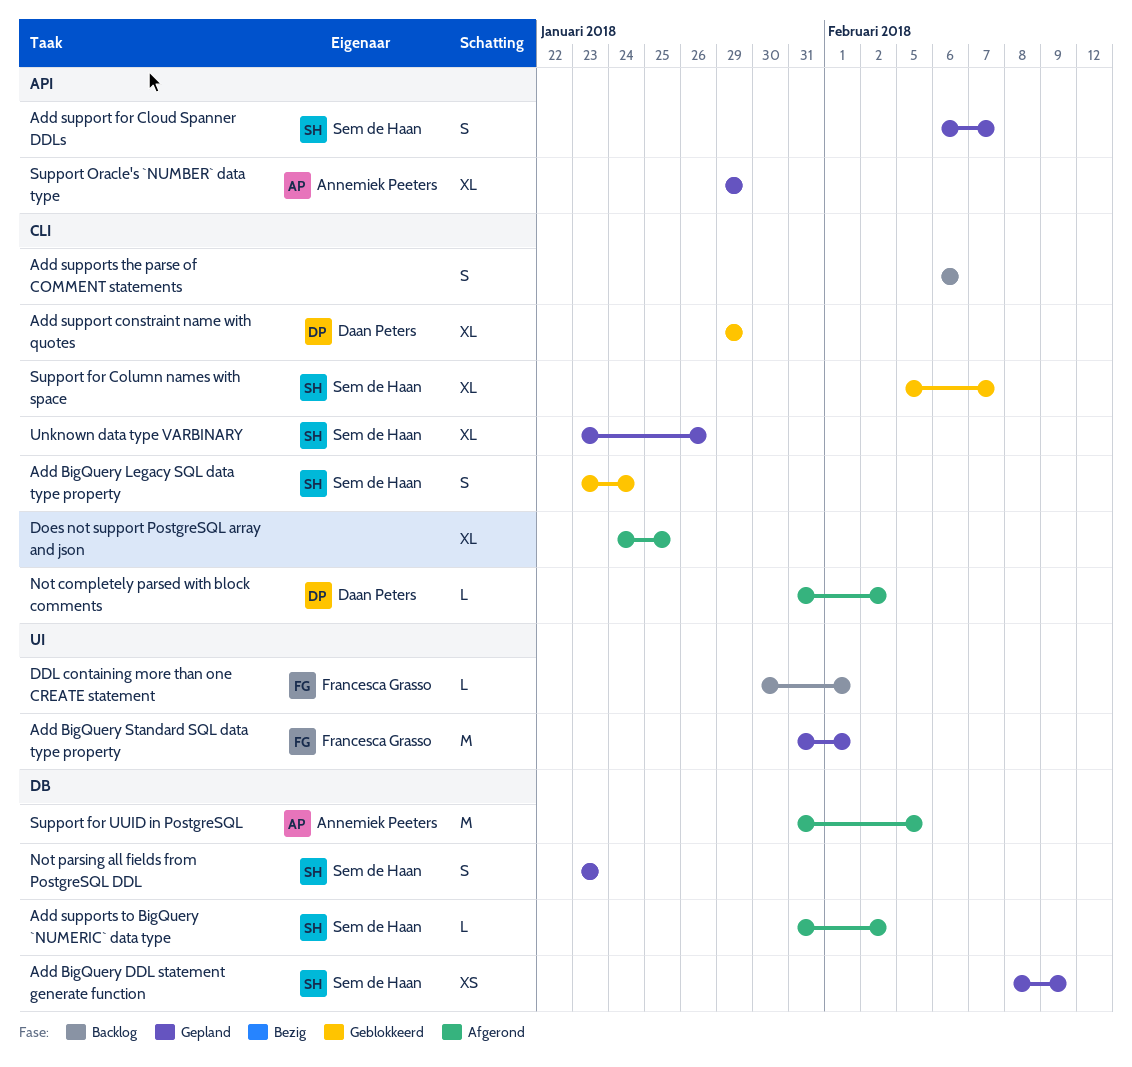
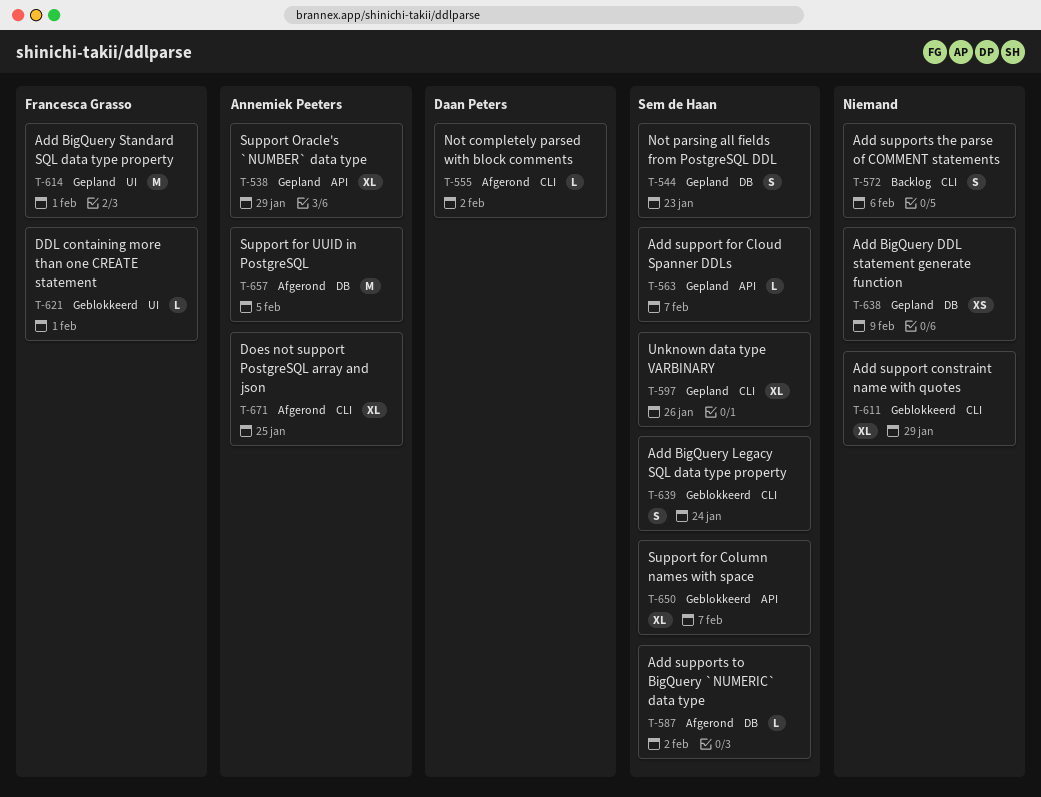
Add BigQuery DDL statement generate function, owner: Sem de Haan -> none
Add support constraint name with quotes, owner: Daan Peters -> none
Add support for Cloud Spanner DDLs, estimate: S -> L
DDL containing more than one CREATE statement, status: Backlog -> Geblokkeerd
Does not support PostgreSQL array and json, owner: none -> Annemiek Peeters
Support for Column names with space, label: CLI -> API

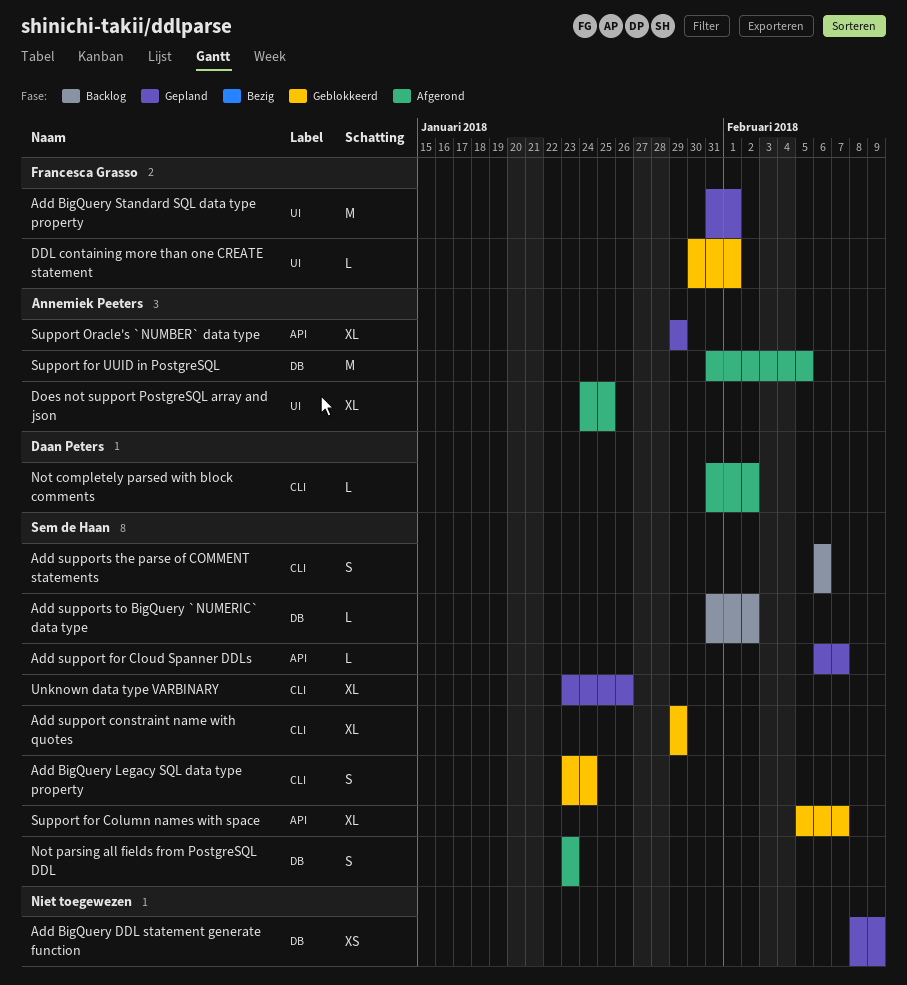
Add support constraint name with quotes, owner: none -> Sem de Haan
Add supports the parse of COMMENT statements, owner: none -> Sem de Haan
Add supports to BigQuery `NUMERIC` data type, status: Afgerond -> Backlog
Does not support PostgreSQL array and json, label: CLI -> UI
Not parsing all fields from PostgreSQL DDL, status: Gepland -> Afgerond

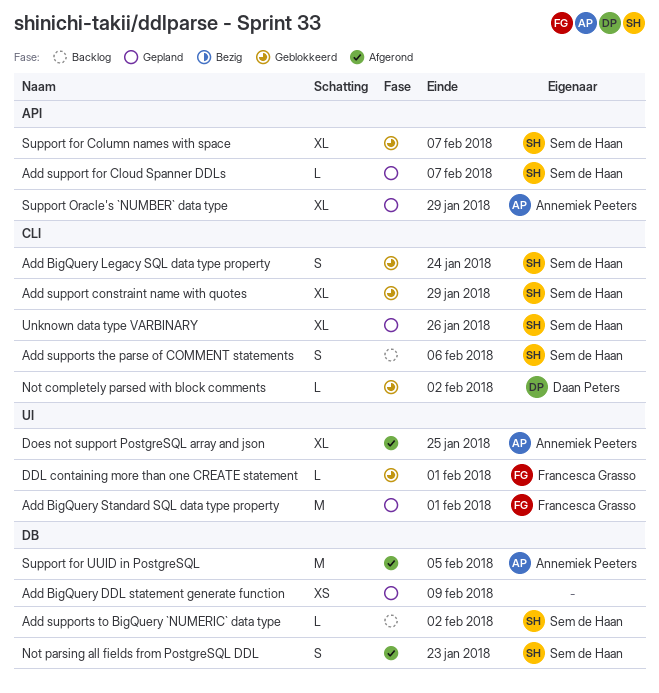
Not completely parsed with block comments, status: Afgerond -> Geblokkeerd

